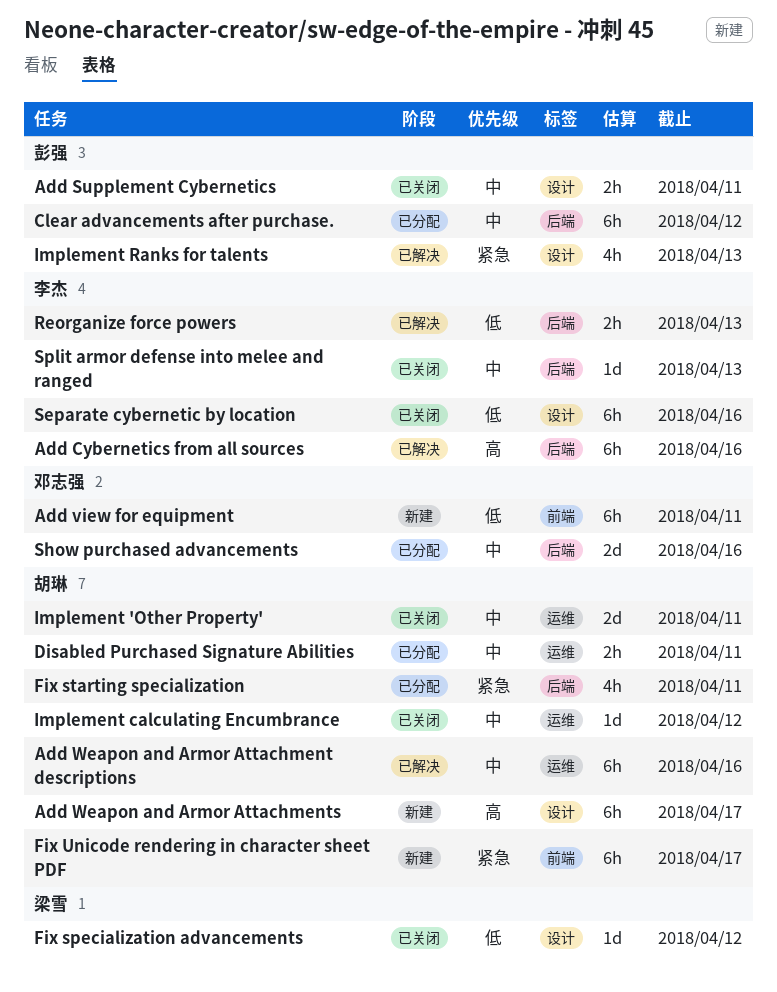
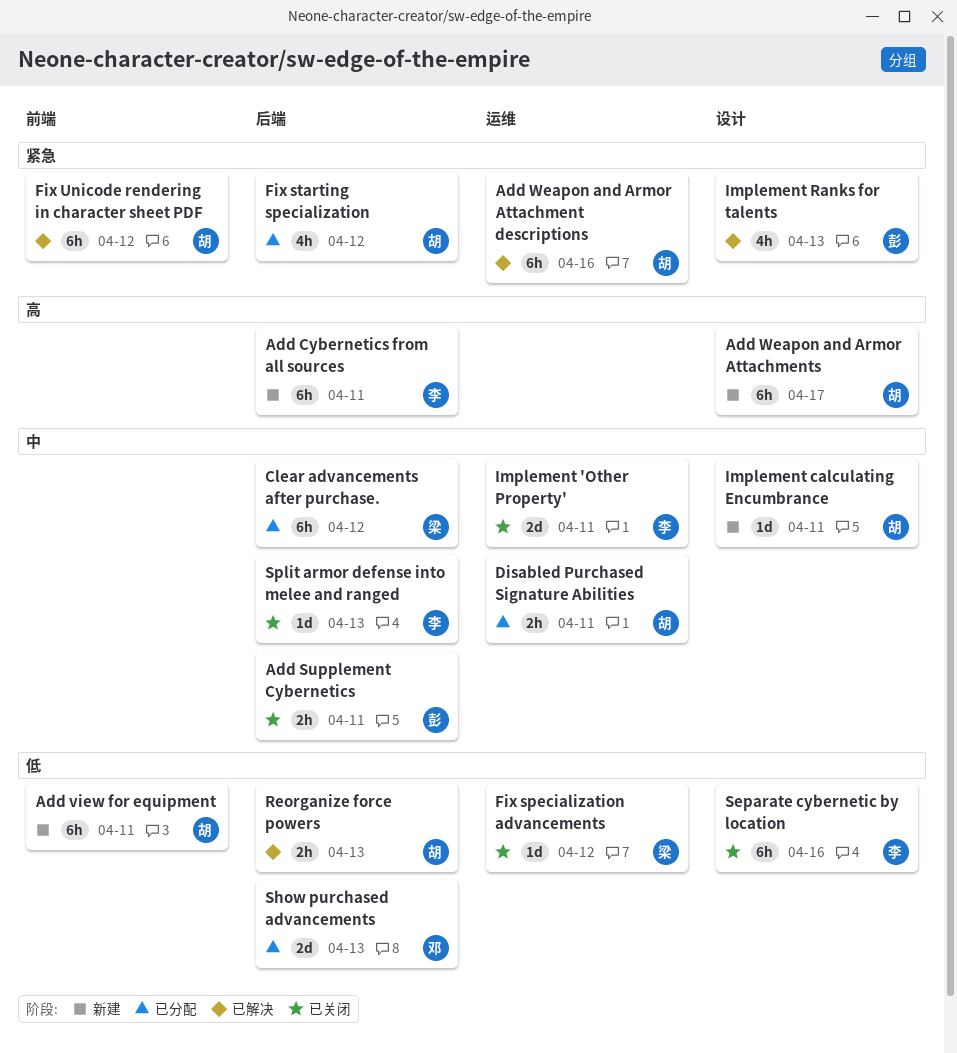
Add Cybernetics from all sources, status: 已解决 -> 新建
Add Cybernetics from all sources, due: Apr 16 -> Apr 11
Add Supplement Cybernetics, label: 设计 -> 后端
Add view for equipment, owner: 邓志强 -> 胡琳
Add Weapon and Armor Attachment descriptions, priority: 中 -> 紧急
Clear advancements after purchase., owner: 彭强 -> 梁雪
Fix specialization advancements, label: 设计 -> 运维
Fix starting specialization, due: Apr 11 -> Apr 12
Fix Unicode rendering in character sheet PDF, status: 新建 -> 已解决
Fix Unicode rendering in character sheet PDF, due: Apr 17 -> Apr 12
Implement 'Other Property', owner: 胡琳 -> 李杰
Implement calculating Encumbrance, status: 已关闭 -> 新建
Implement calculating Encumbrance, label: 运维 -> 设计
Implement calculating Encumbrance, due: Apr 12 -> Apr 11
Reorganize force powers, owner: 李杰 -> 胡琳
Show purchased advancements, priority: 中 -> 低
Show purchased advancements, due: Apr 16 -> Apr 13

